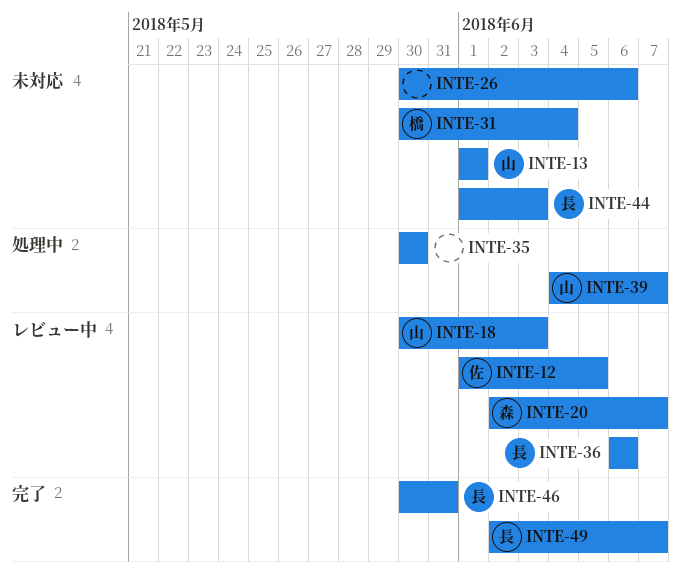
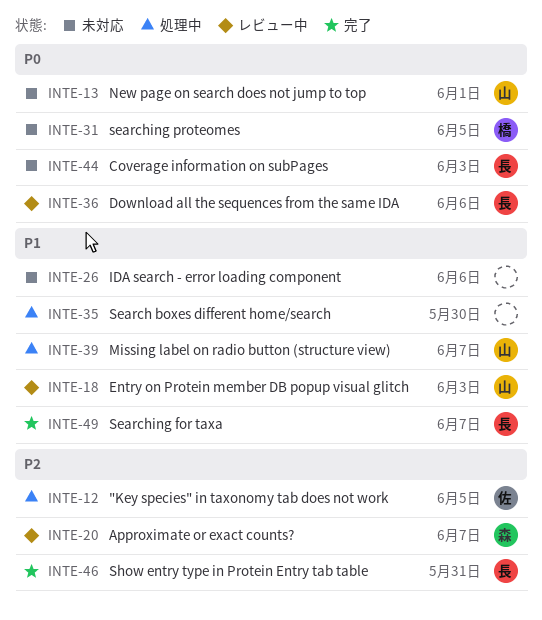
INTE-12, status: レビュー中 -> 処理中
INTE-31, due: Jun 4 -> Jun 5

